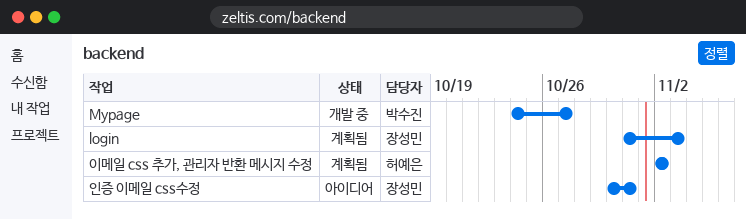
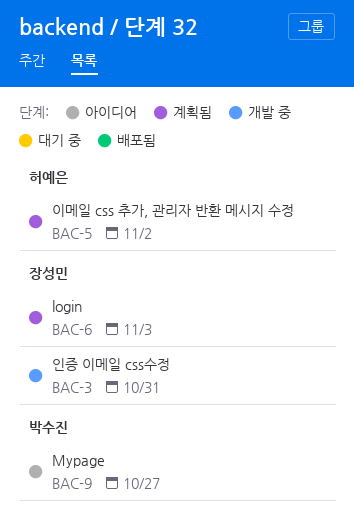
Mypage, status: 개발 중 -> 아이디어
인증 이메일 css수정, status: 아이디어 -> 개발 중

